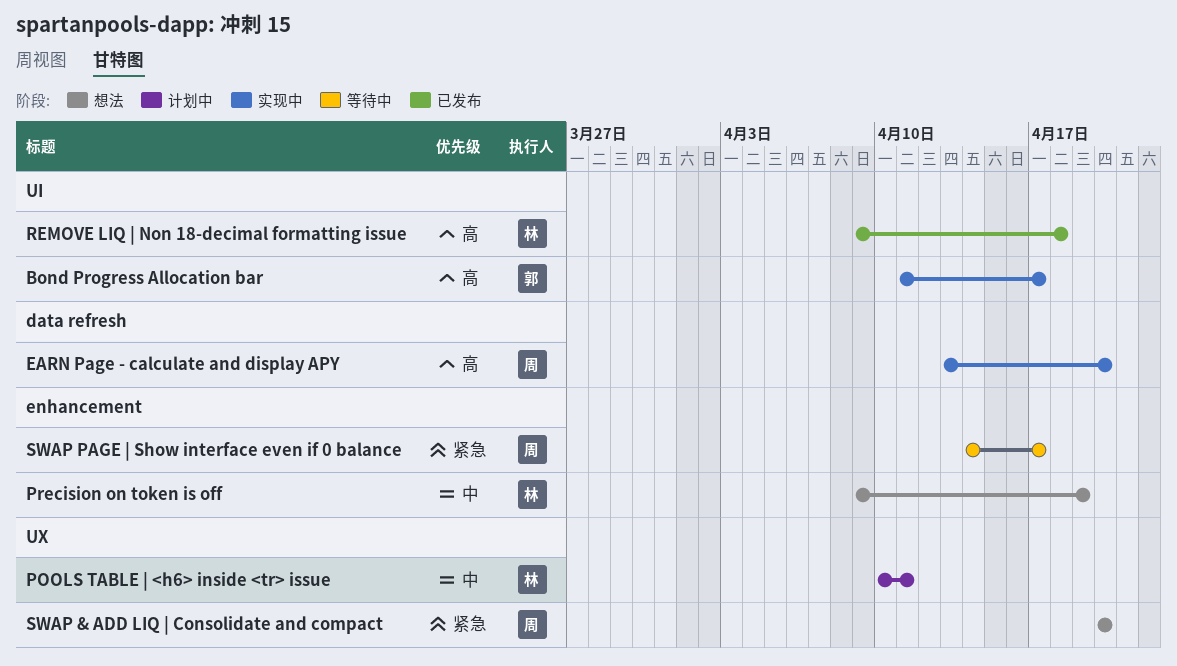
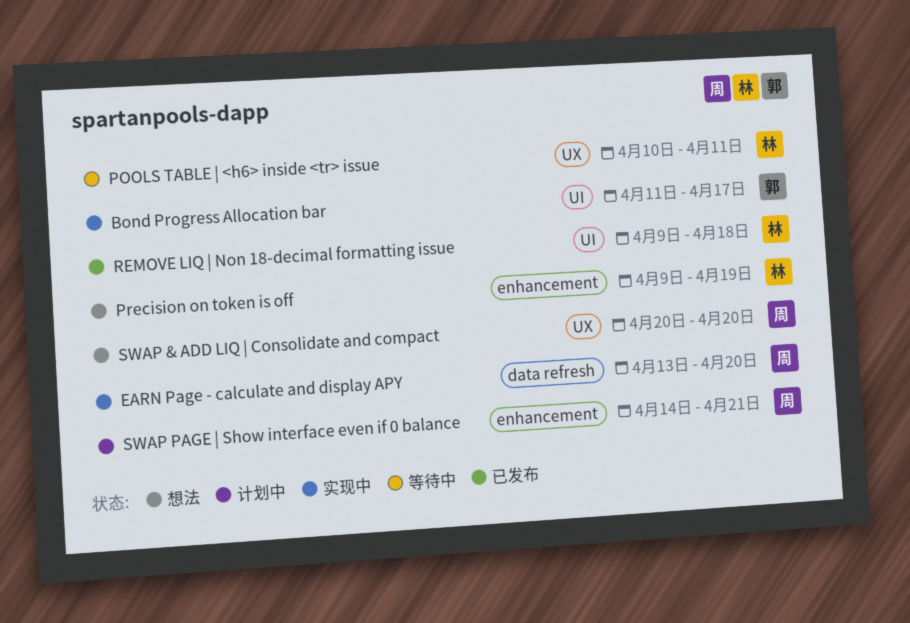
POOLS TABLE | <h6> inside <tr> issue, status: 计划中 -> 等待中
SWAP PAGE | Show interface even if 0 balance, status: 等待中 -> 计划中
SWAP PAGE | Show interface even if 0 balance, due: Apr 17 -> Apr 21

